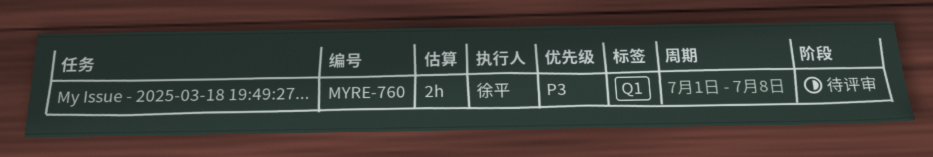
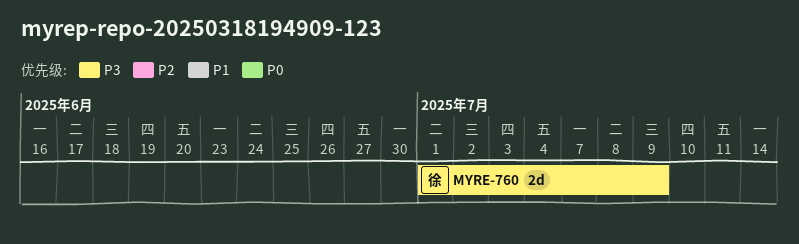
MYRE-760, estimate: 2h -> 2d
MYRE-760, due: Jul 8 -> Jul 9

